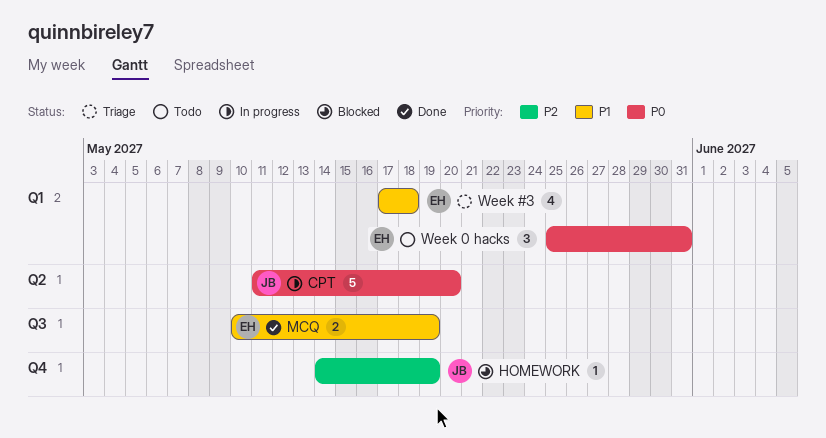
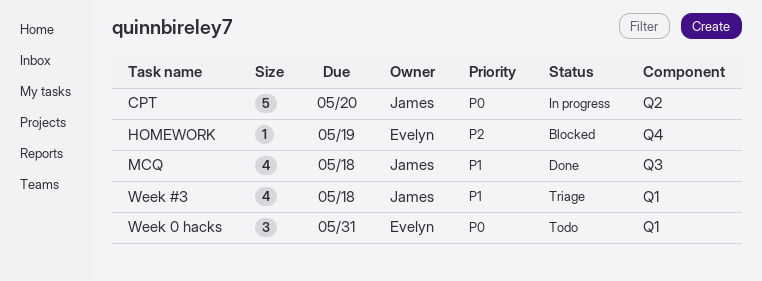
HOMEWORK, owner: James -> Evelyn
MCQ, owner: Evelyn -> James
MCQ, estimate: 2 -> 4
MCQ, due: May 19 -> May 18
Week #3, owner: Evelyn -> James

